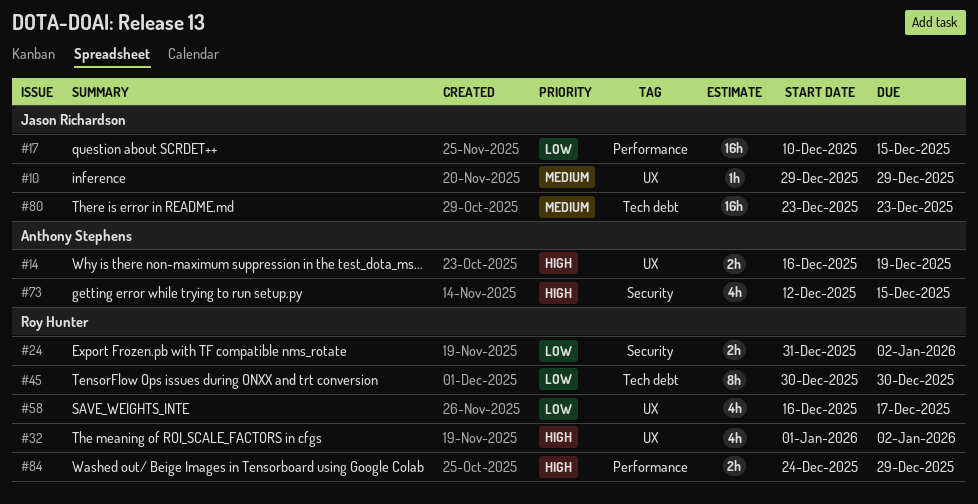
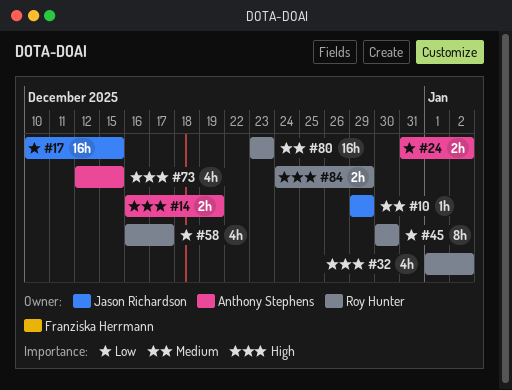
#24, owner: Roy Hunter -> Anthony Stephens
#80, owner: Jason Richardson -> Roy Hunter

